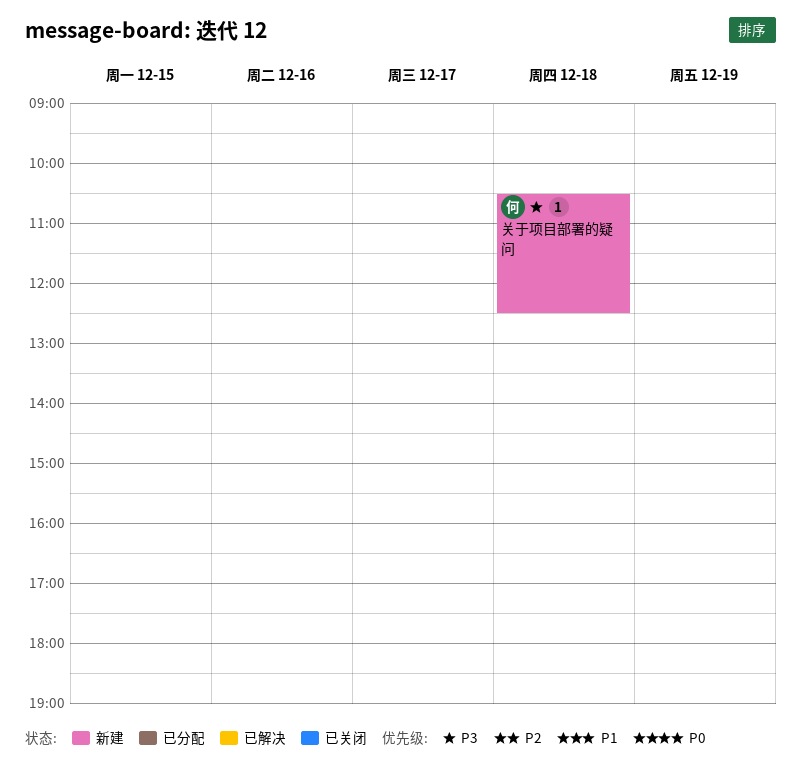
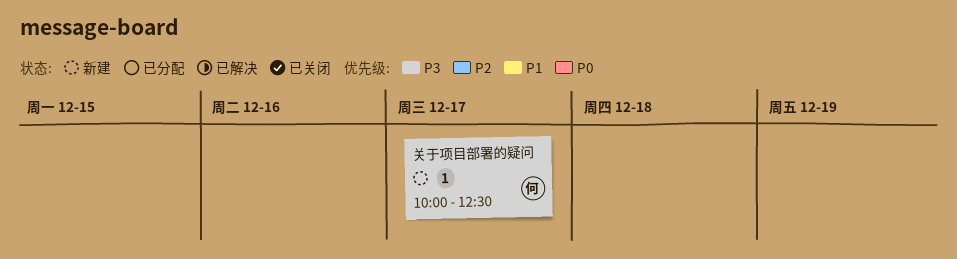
关于项目部署的疑问, day: Dec 18 -> Dec 17
关于项目部署的疑问, begins: 10:30 -> 10:00

